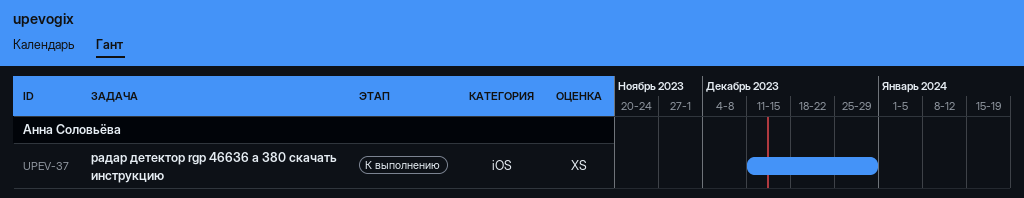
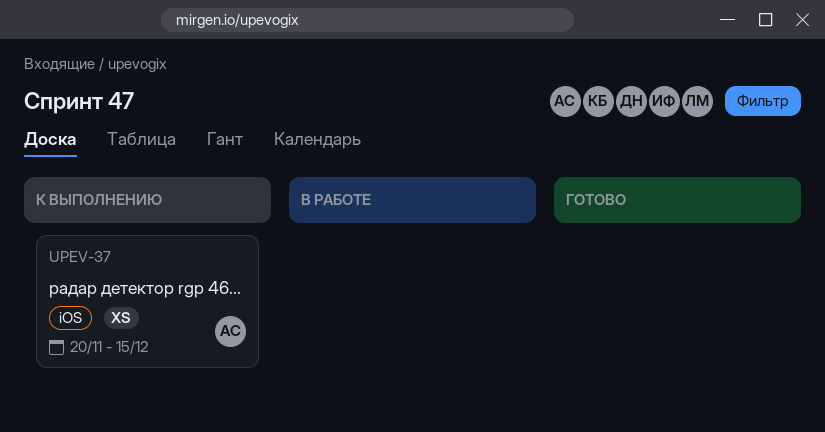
UPEV-37, start: Dec 11 -> Nov 20
UPEV-37, due: Dec 29 -> Dec 15

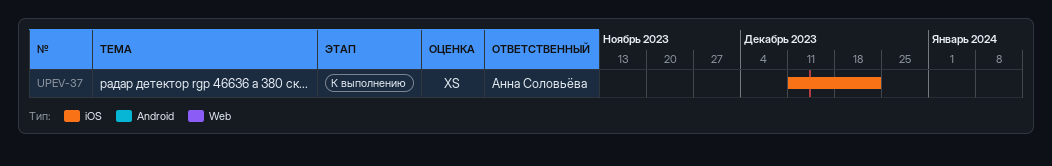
UPEV-37, start: Nov 20 -> Dec 11
UPEV-37, due: Dec 15 -> Dec 22

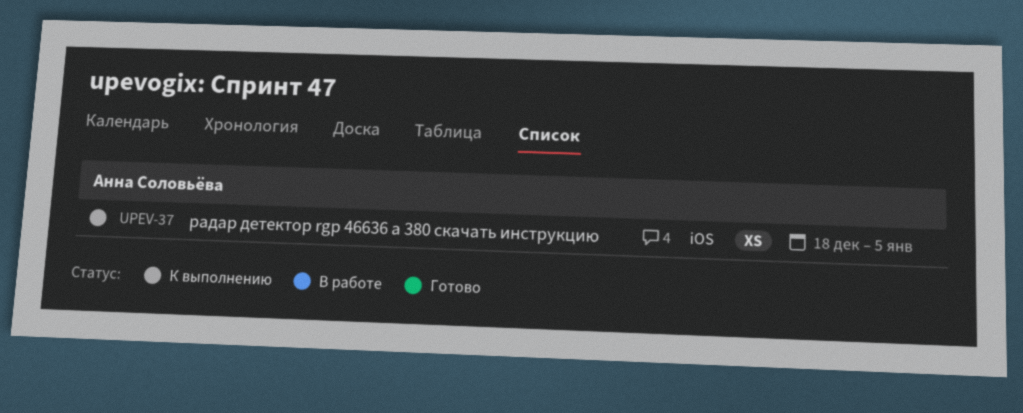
UPEV-37, start: Dec 11 -> Dec 18
UPEV-37, due: Dec 22 -> Jan 5

